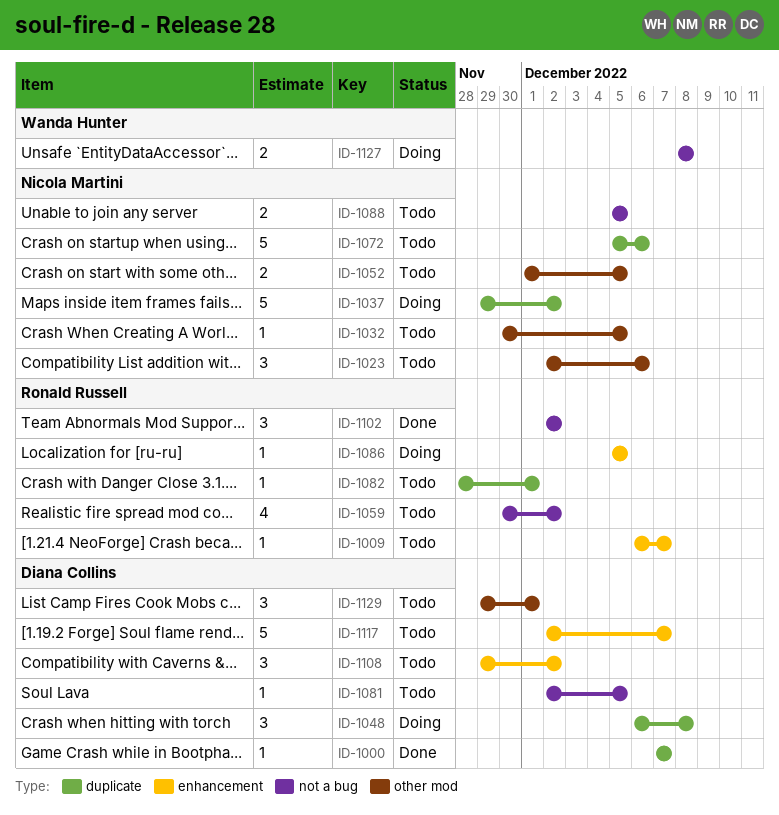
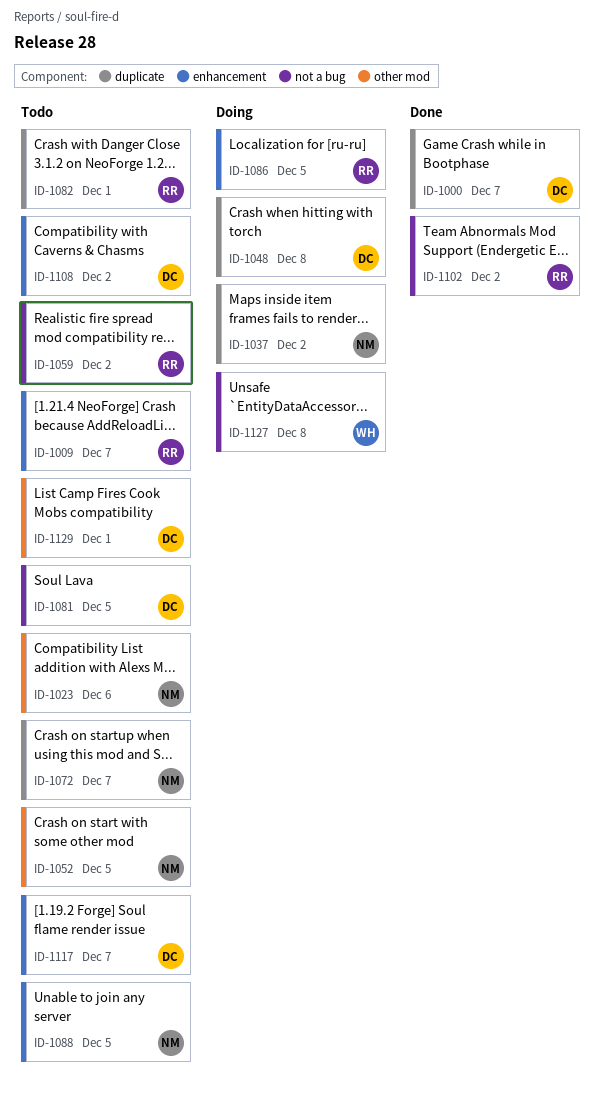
ID-1032: present -> none
ID-1072, due: Dec 6 -> Dec 7
ID-1088, label: not a bug -> enhancement

